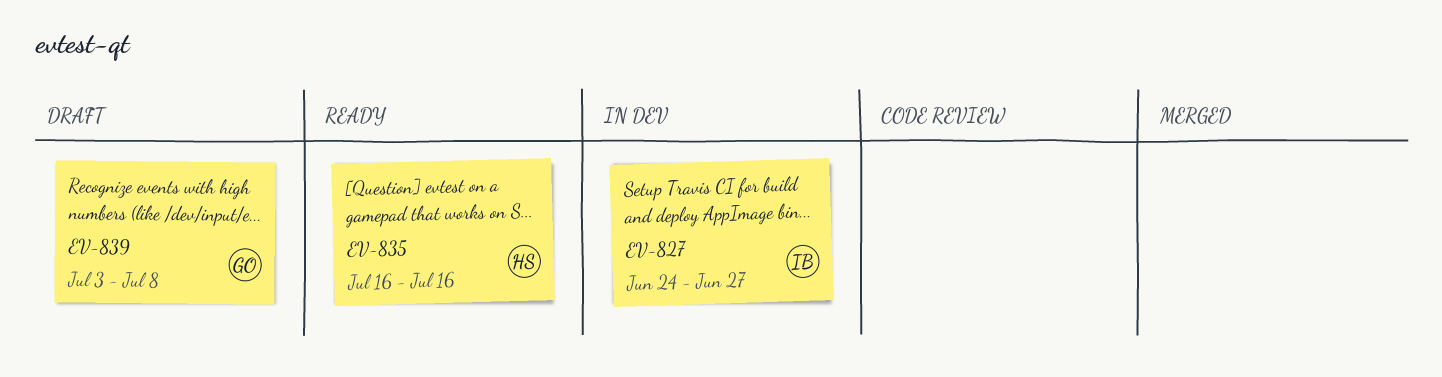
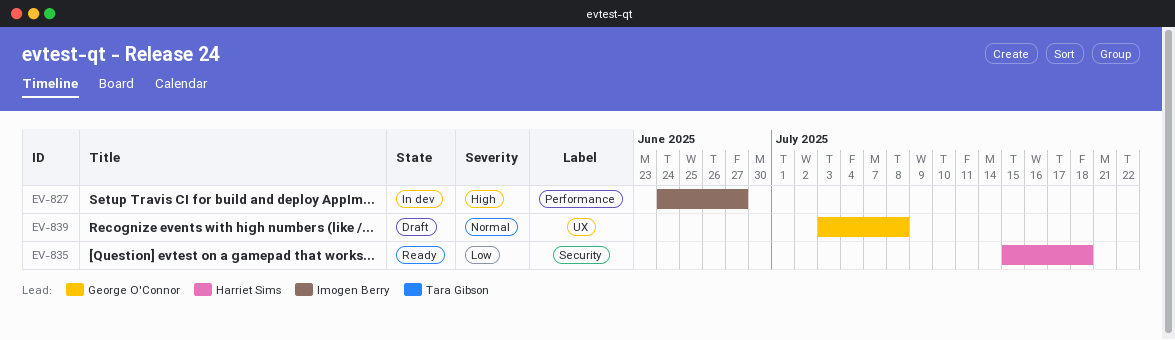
EV-835, start: Jul 16 -> Jul 15
EV-835, due: Jul 16 -> Jul 18

